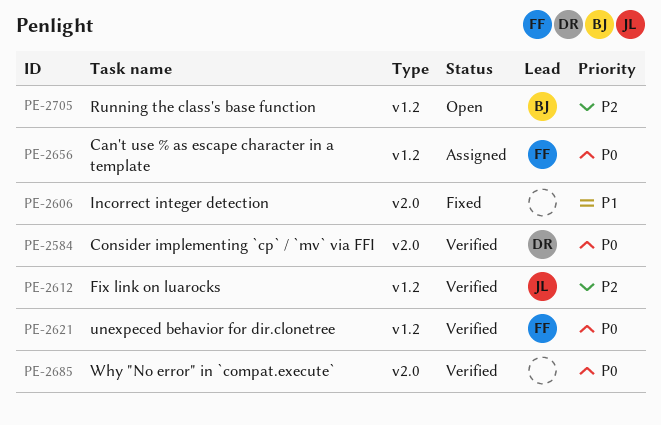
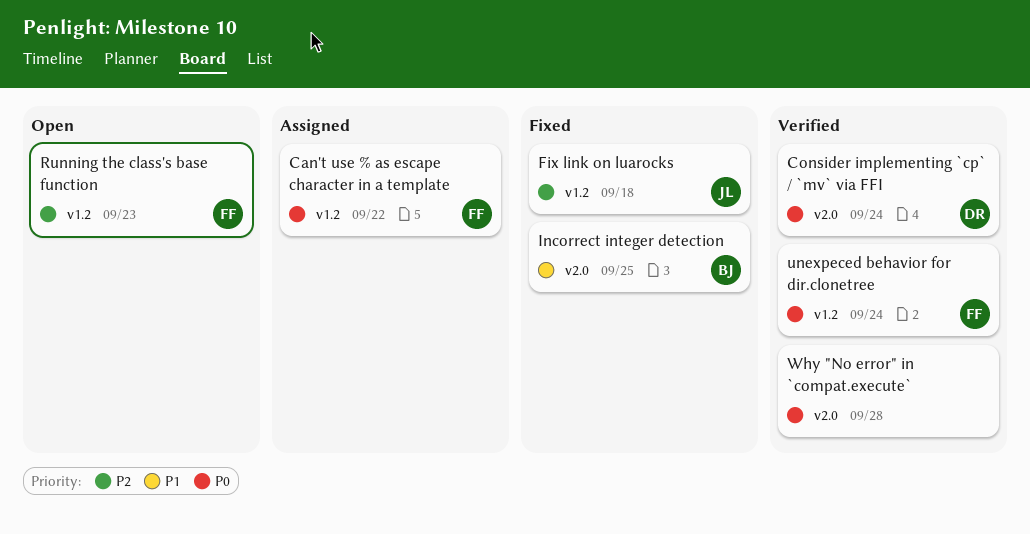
Fix link on luarocks, status: Verified -> Fixed
Incorrect integer detection, owner: none -> BJ
Running the class's base function, owner: BJ -> FF

